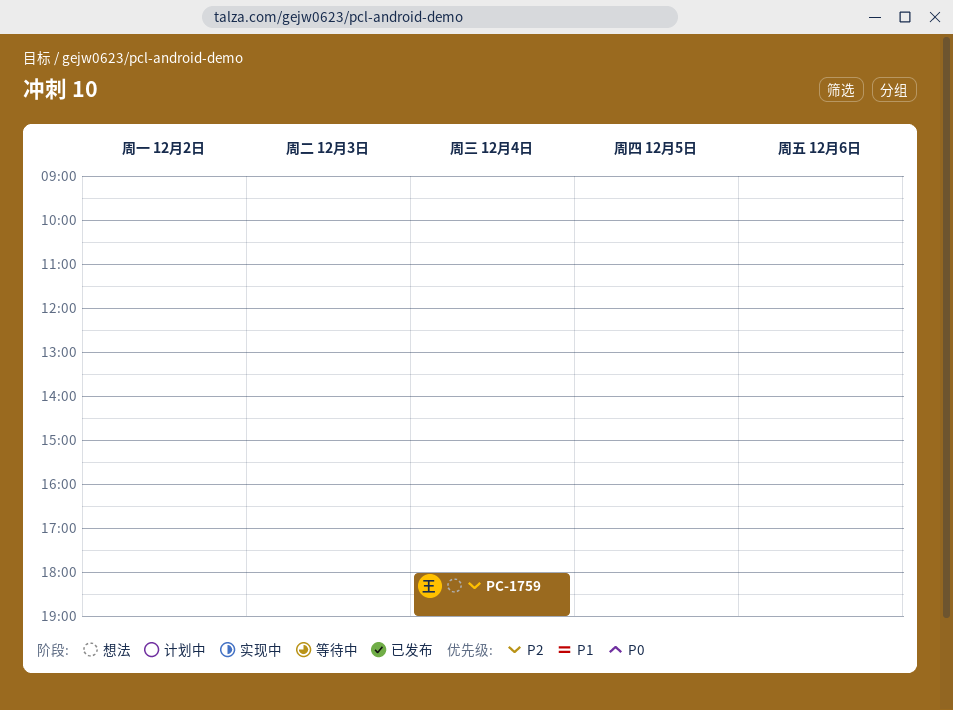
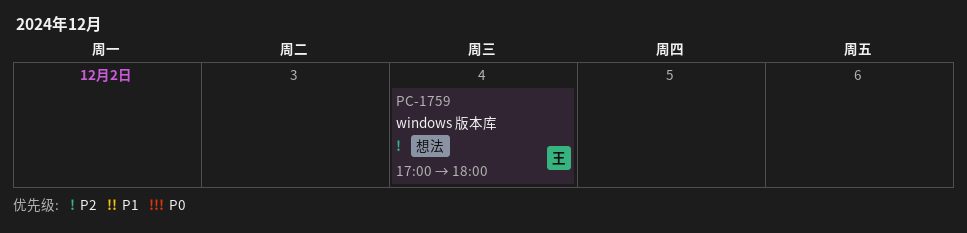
PC-1759, begins: 18:00 -> 17:00
PC-1759, ends: 19:00 -> 18:00

